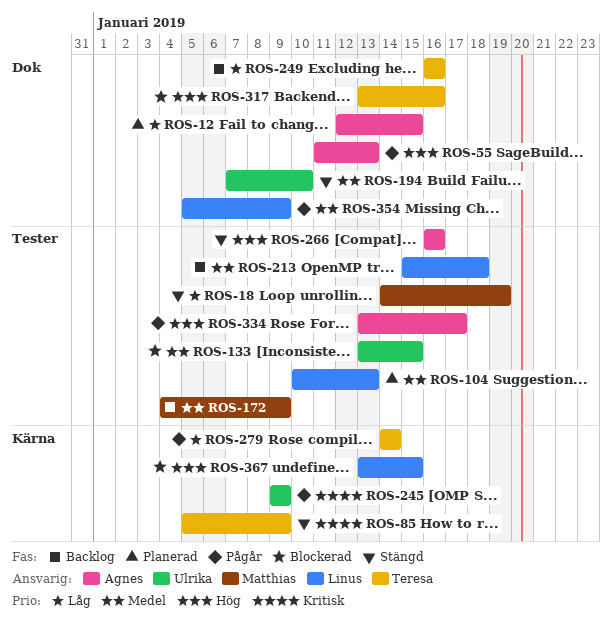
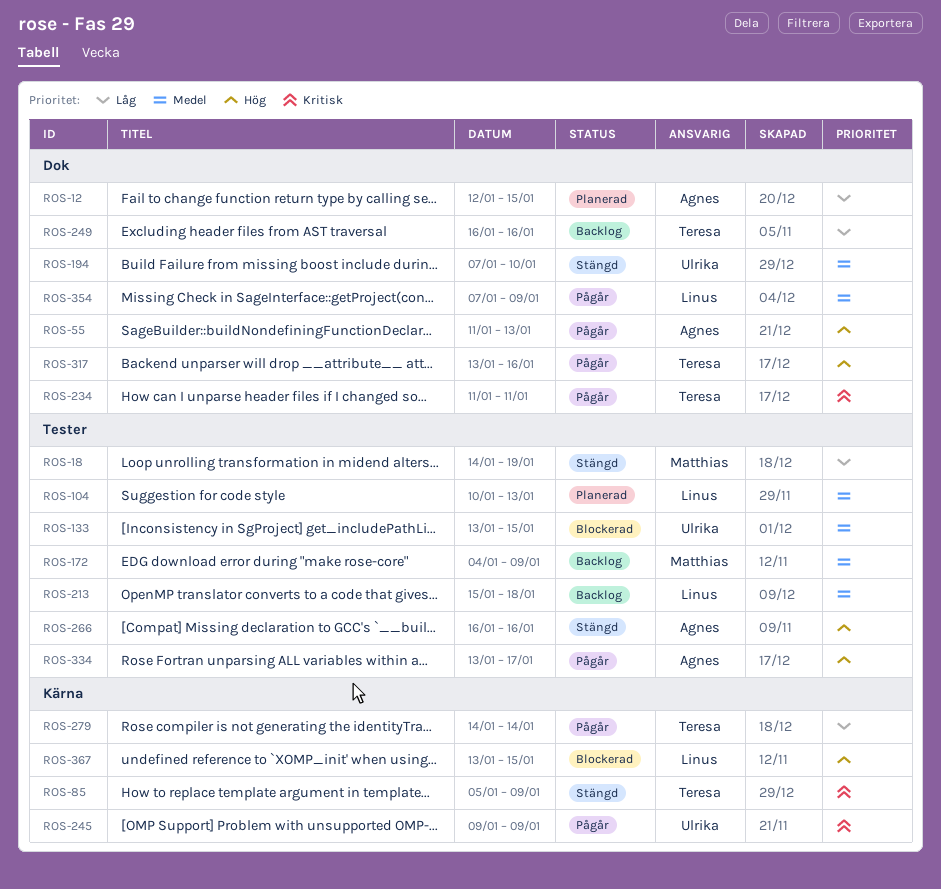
ROS-234: none -> present
ROS-317, status: Blockerad -> Pågår
ROS-354, start: Jan 5 -> Jan 7

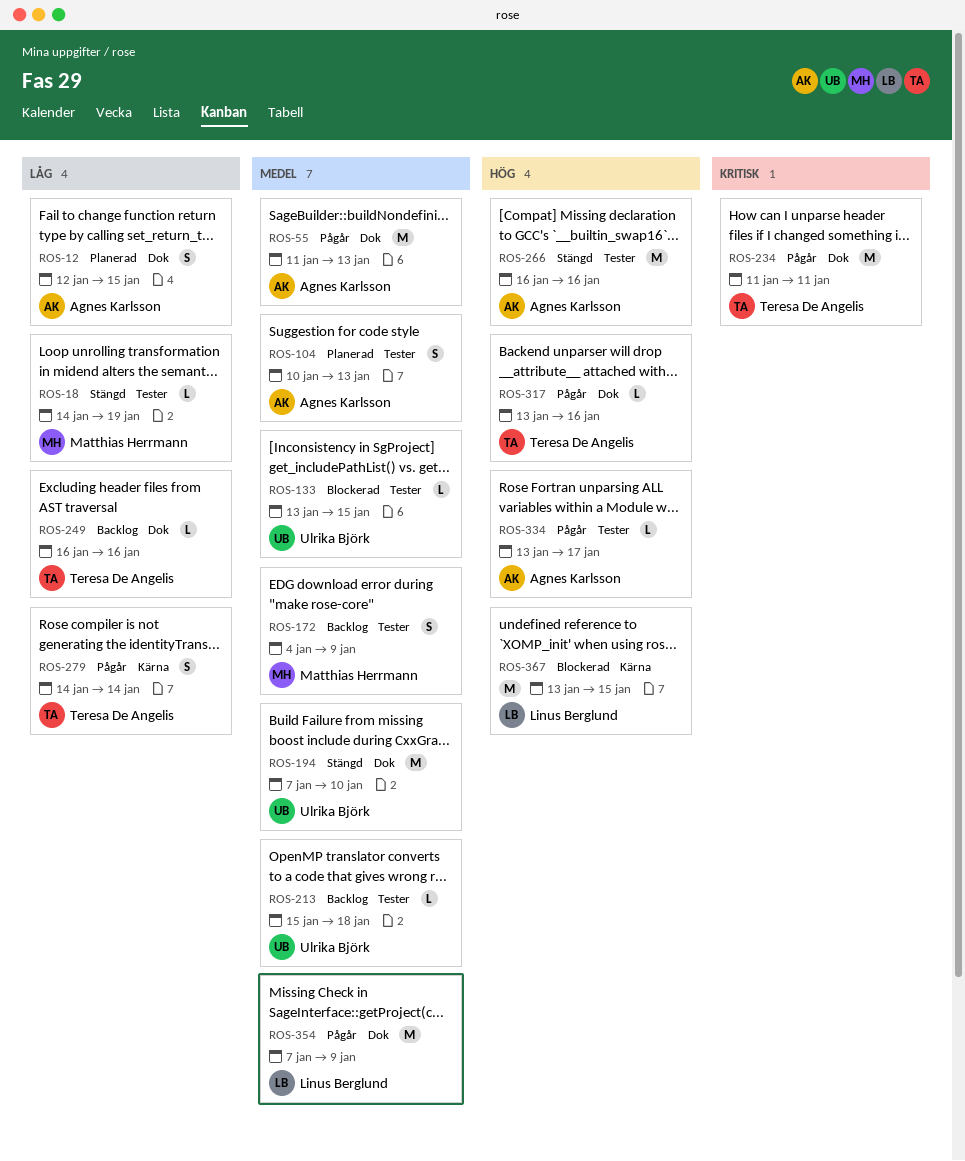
ROS-55, priority: Hög -> Medel
ROS-85: present -> none
ROS-104, owner: Linus Berglund -> Agnes Karlsson
ROS-213, owner: Linus Berglund -> Ulrika Björk
ROS-245: present -> none

